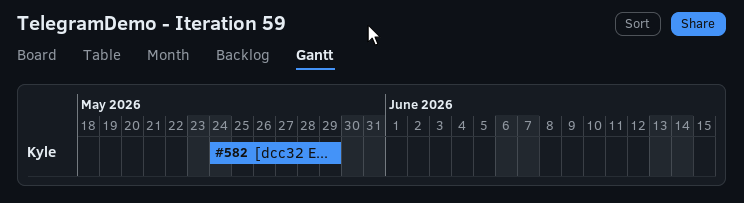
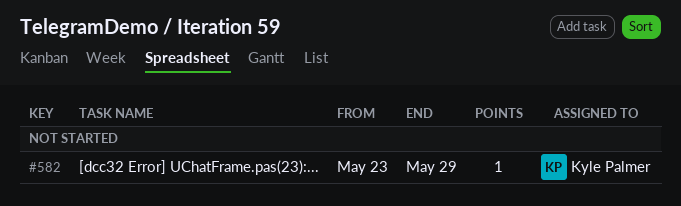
#582, start: May 24 -> May 23

